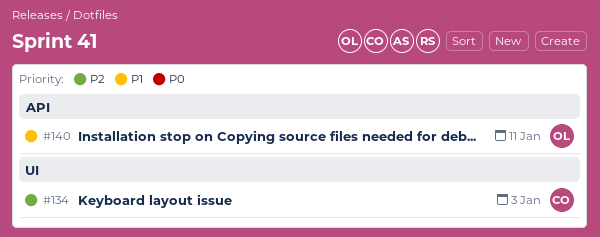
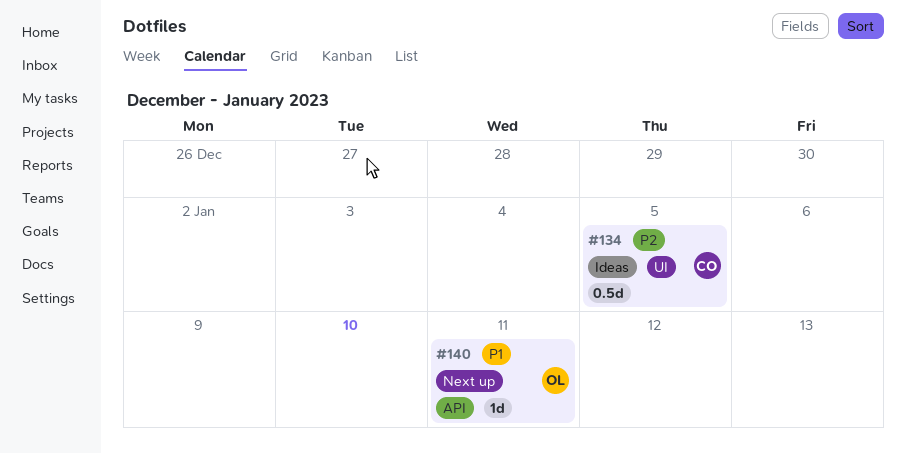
#134, due: Jan 3 -> Jan 5

